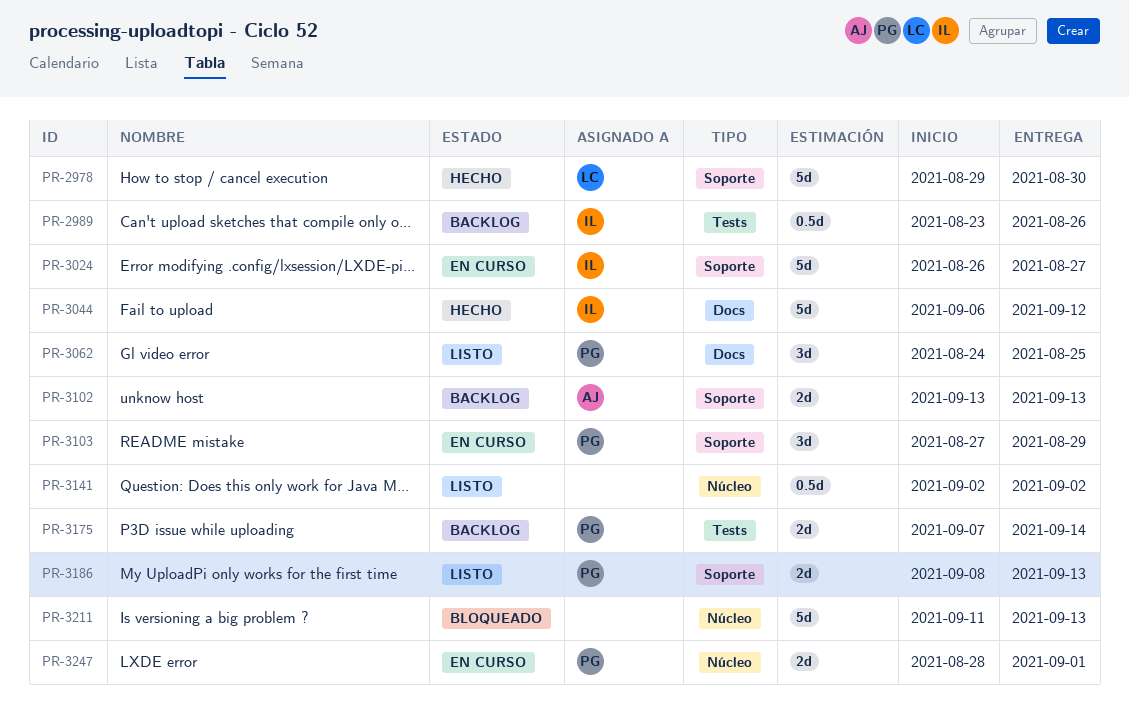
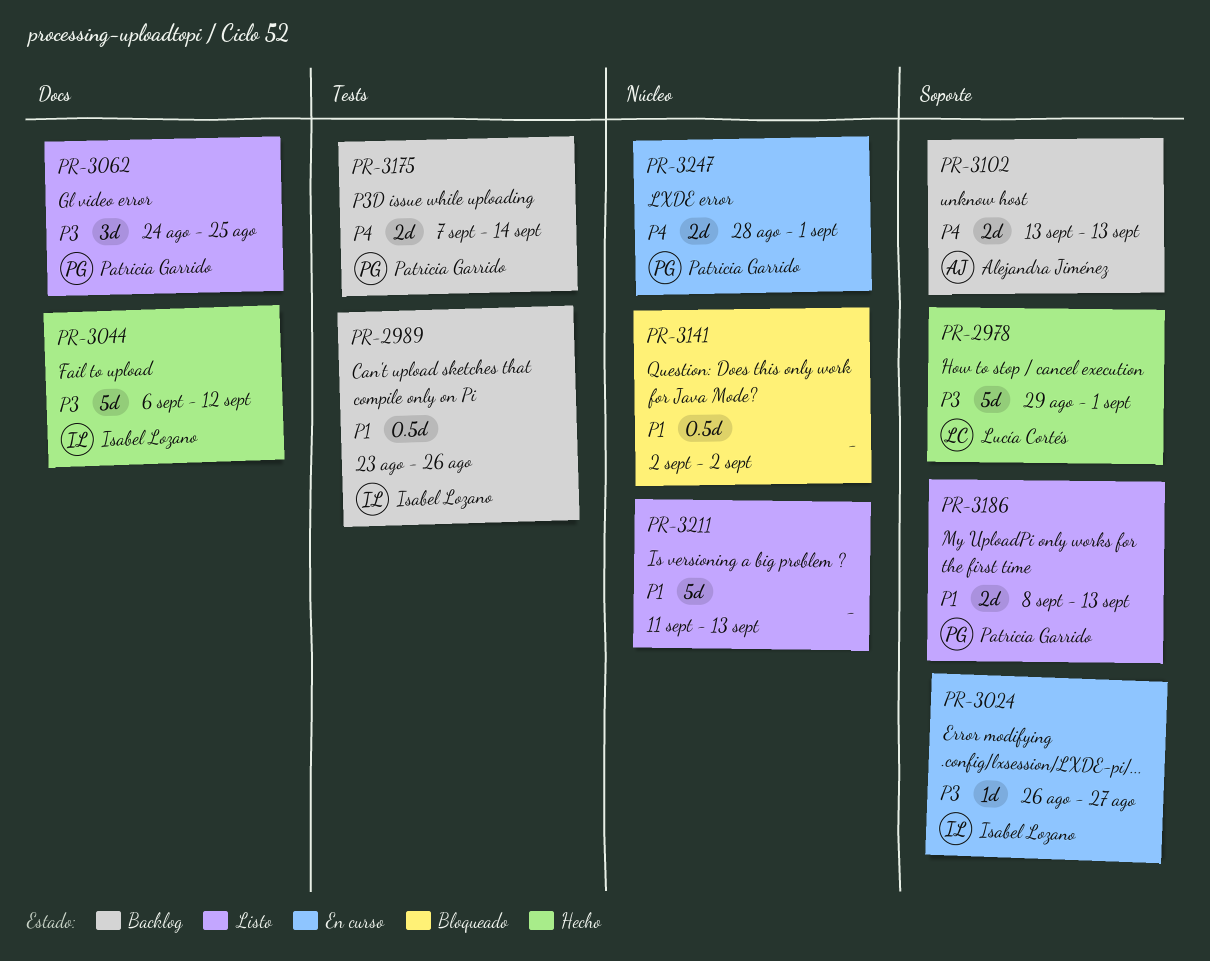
PR-2978, due: Aug 30 -> Sep 1
PR-3024, estimate: 5d -> 1d
PR-3103: present -> none
PR-3141, status: Listo -> Bloqueado
PR-3211, status: Bloqueado -> Listo

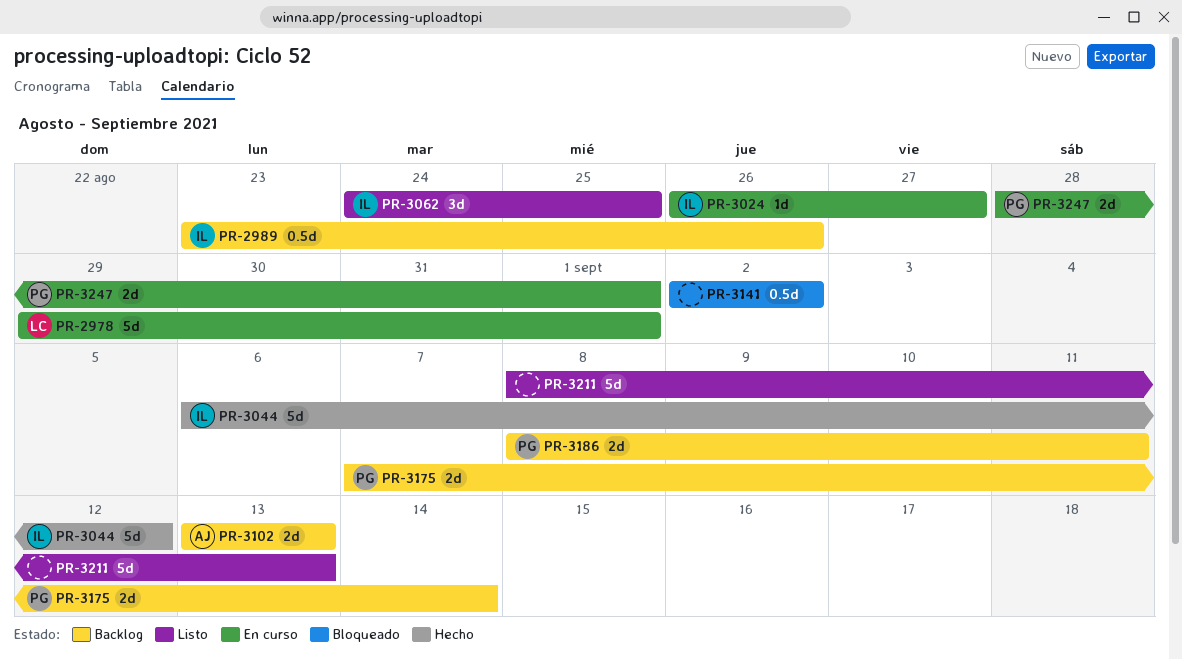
PR-2978, status: Hecho -> En curso
PR-3062, owner: Patricia Garrido -> Isabel Lozano
PR-3186, status: Listo -> Backlog
PR-3186, due: Sep 13 -> Sep 11
PR-3211, start: Sep 11 -> Sep 8

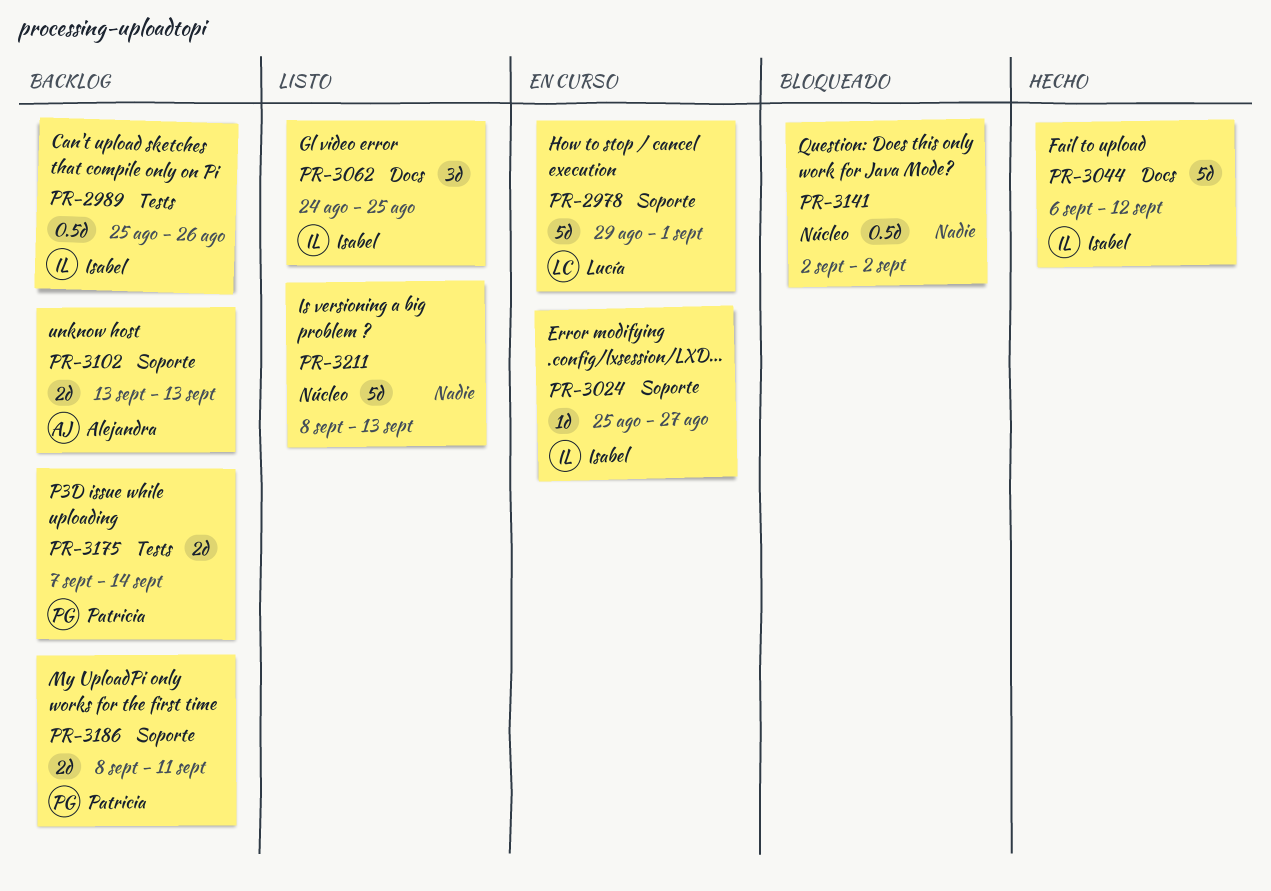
PR-2989, start: Aug 23 -> Aug 25
PR-3024, start: Aug 26 -> Aug 25
PR-3247: present -> none

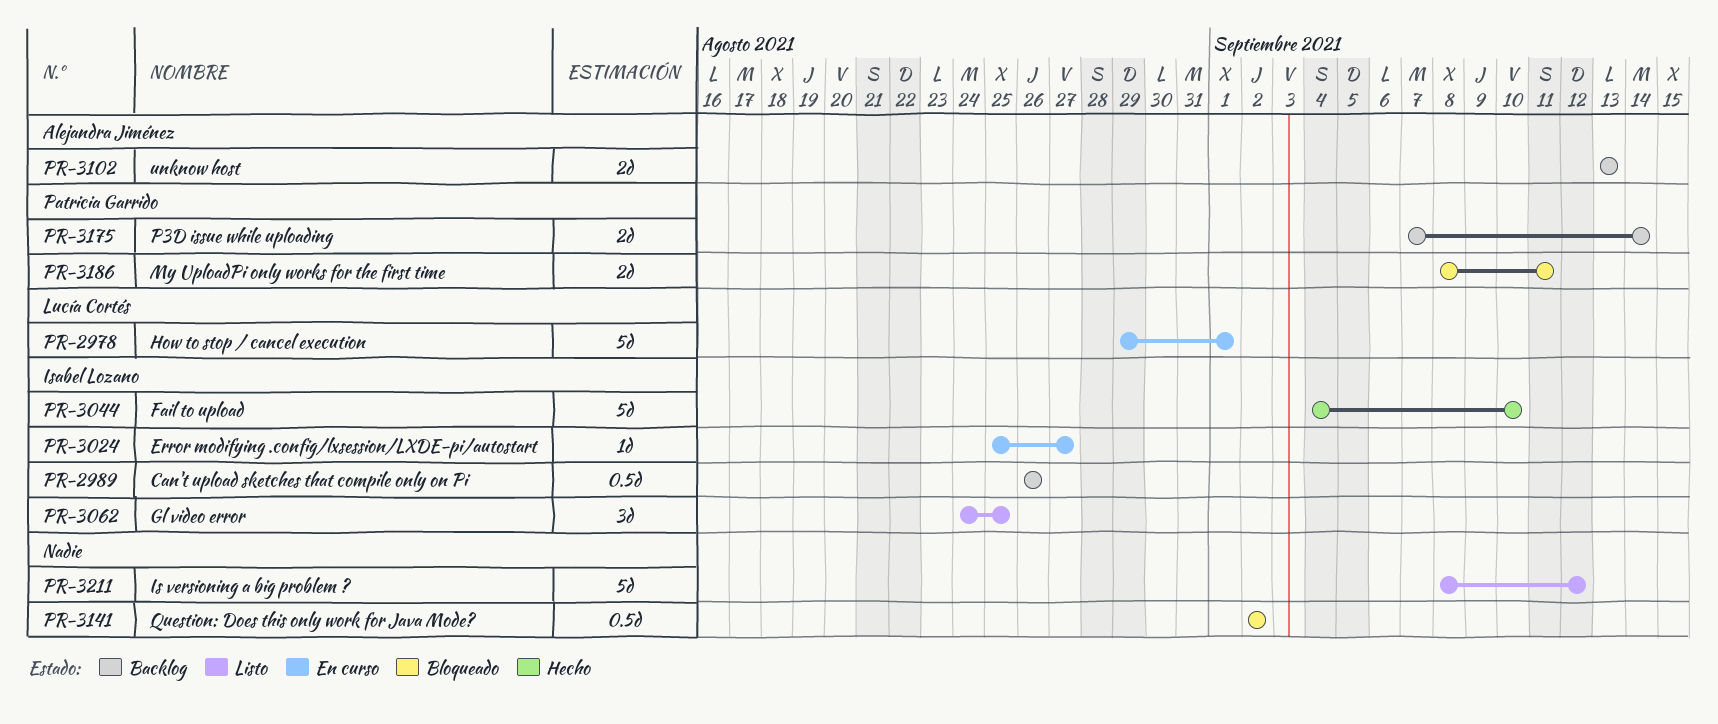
PR-2989, start: Aug 25 -> Aug 26
PR-3044, start: Sep 6 -> Sep 4
PR-3044, due: Sep 12 -> Sep 10
PR-3186, status: Backlog -> Bloqueado
PR-3211, due: Sep 13 -> Sep 12

